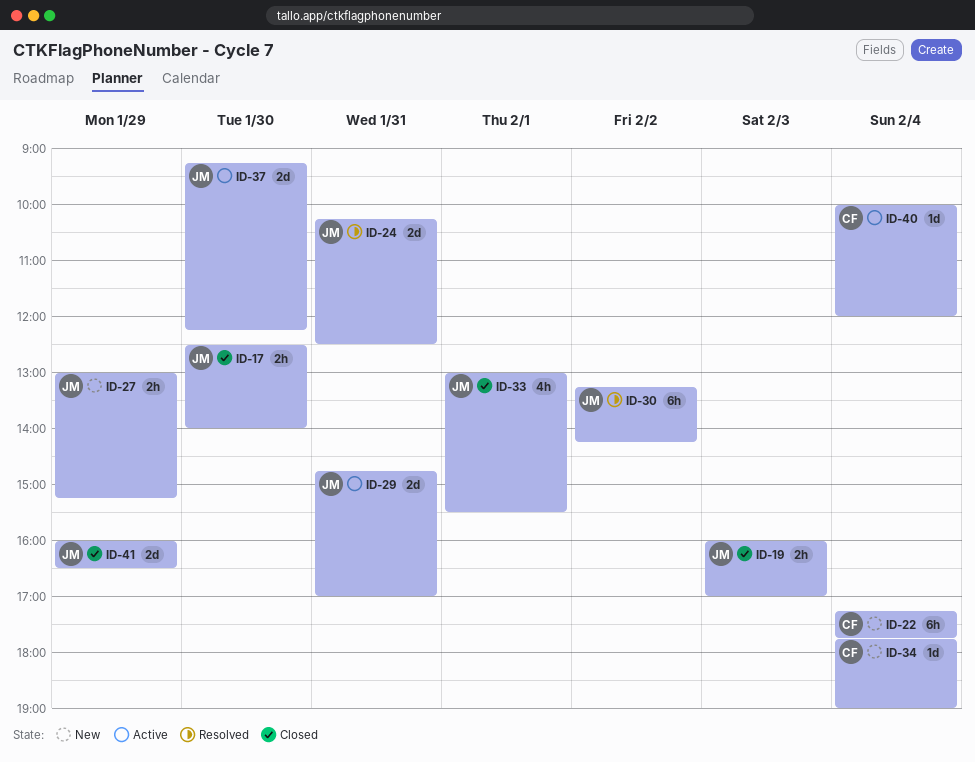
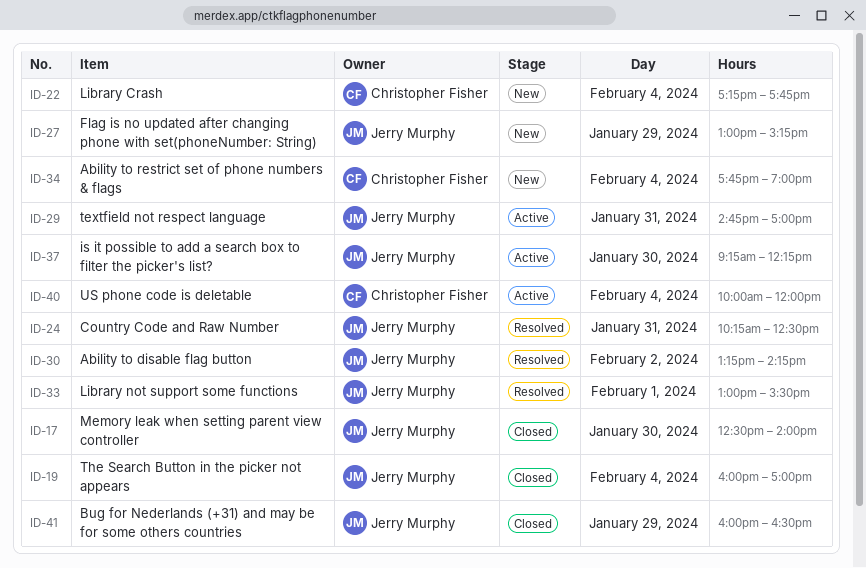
ID-19, day: Feb 3 -> Feb 4
ID-33, status: Closed -> Resolved

